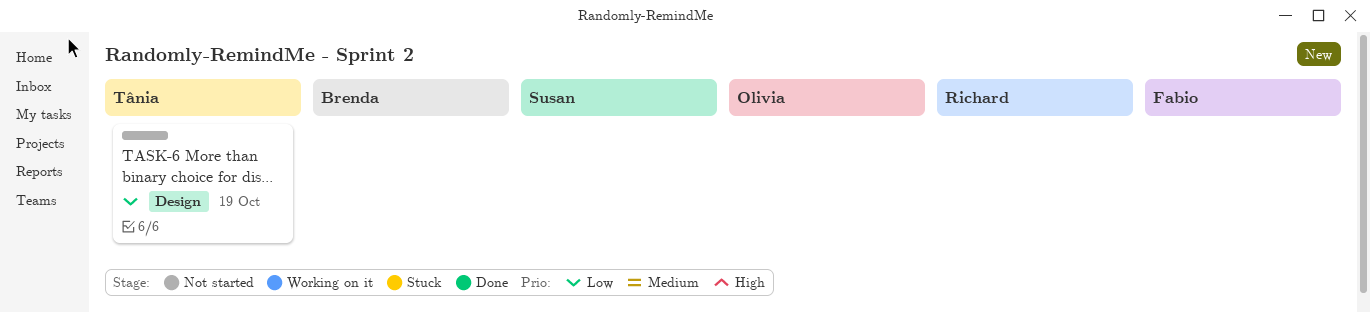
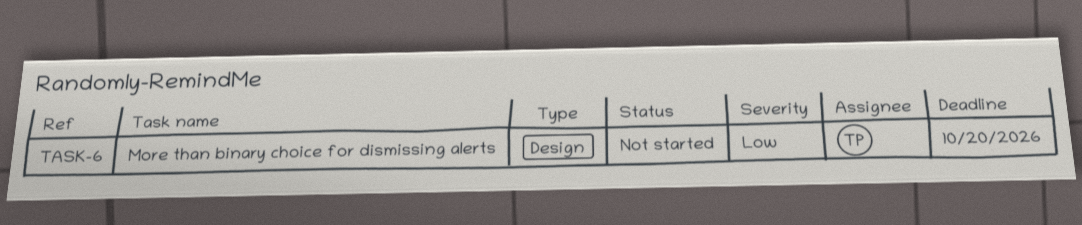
TASK-6, due: Oct 19 -> Oct 20

